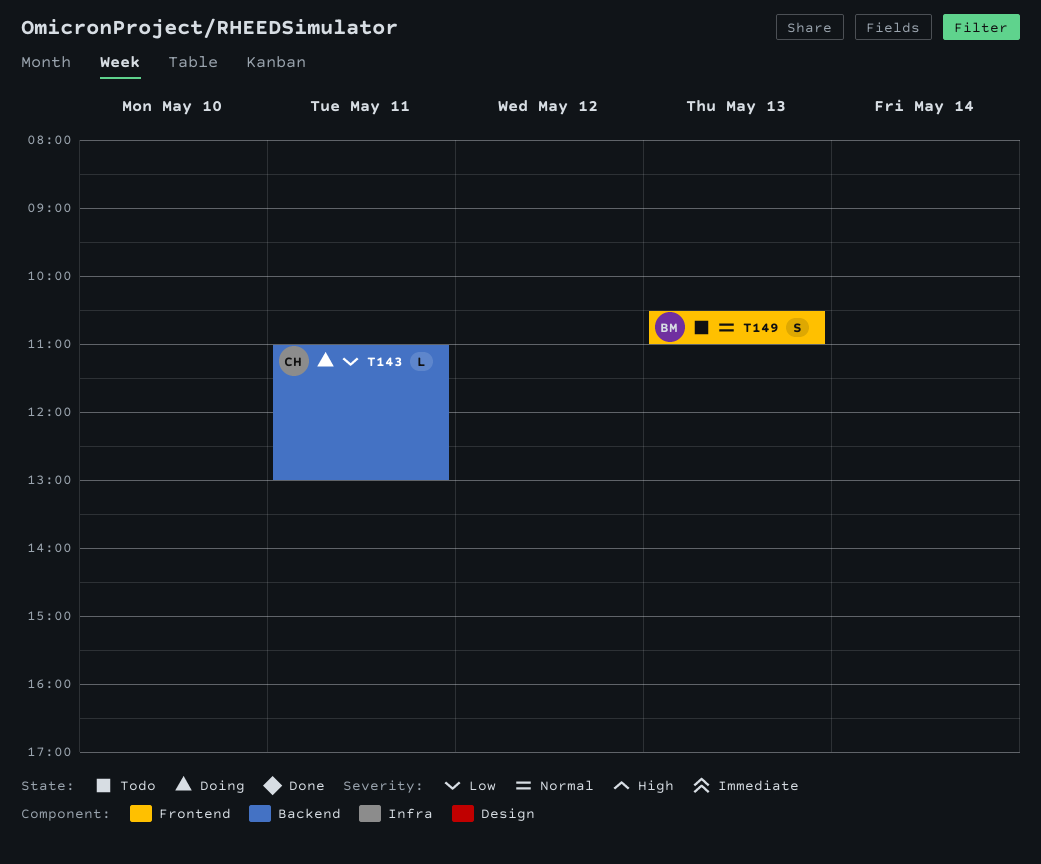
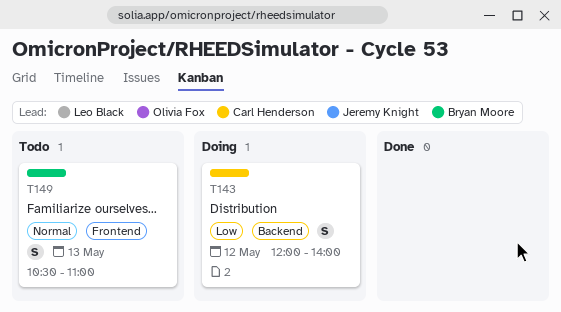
T143, estimate: L -> S
T143, day: May 11 -> May 12
T143, begins: 11:00 -> 12:00
T143, ends: 13:00 -> 14:00

